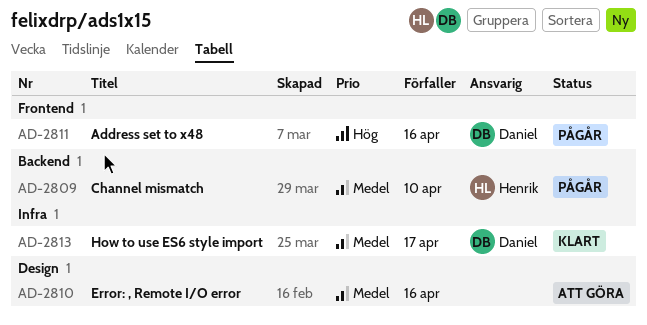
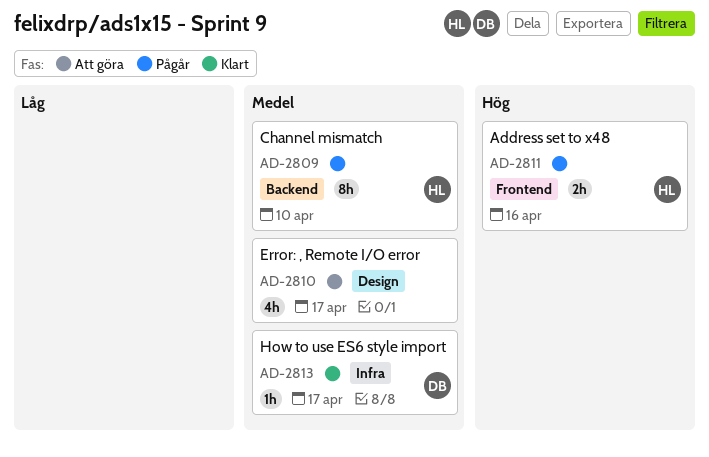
AD-2810, due: Apr 16 -> Apr 17
AD-2811, owner: Daniel -> Henrik

